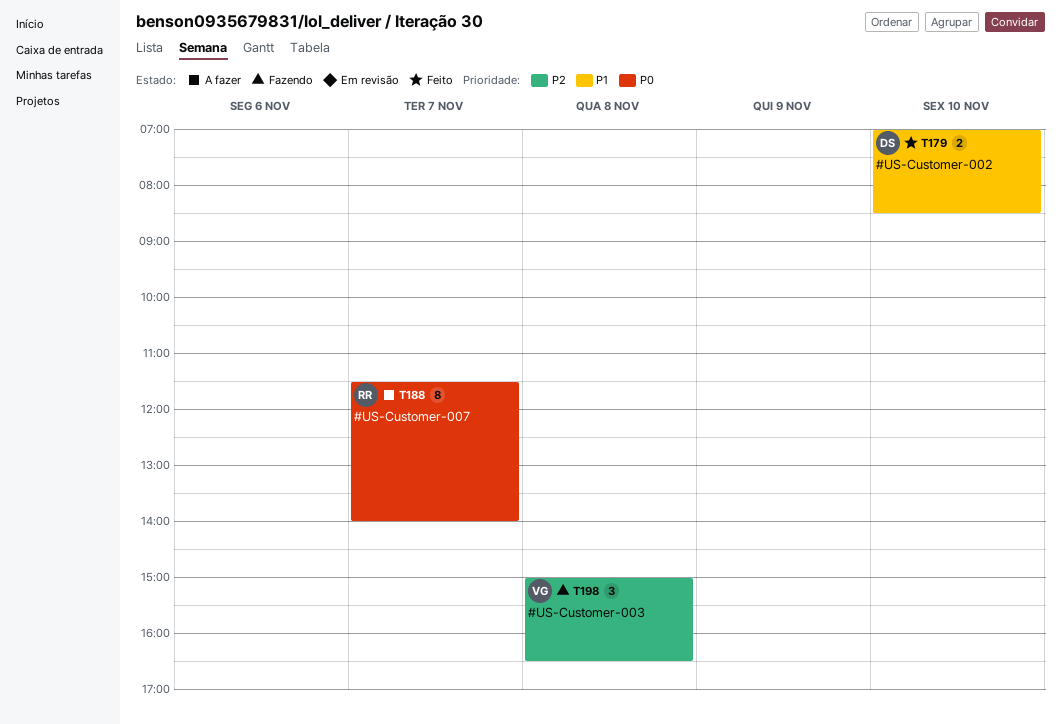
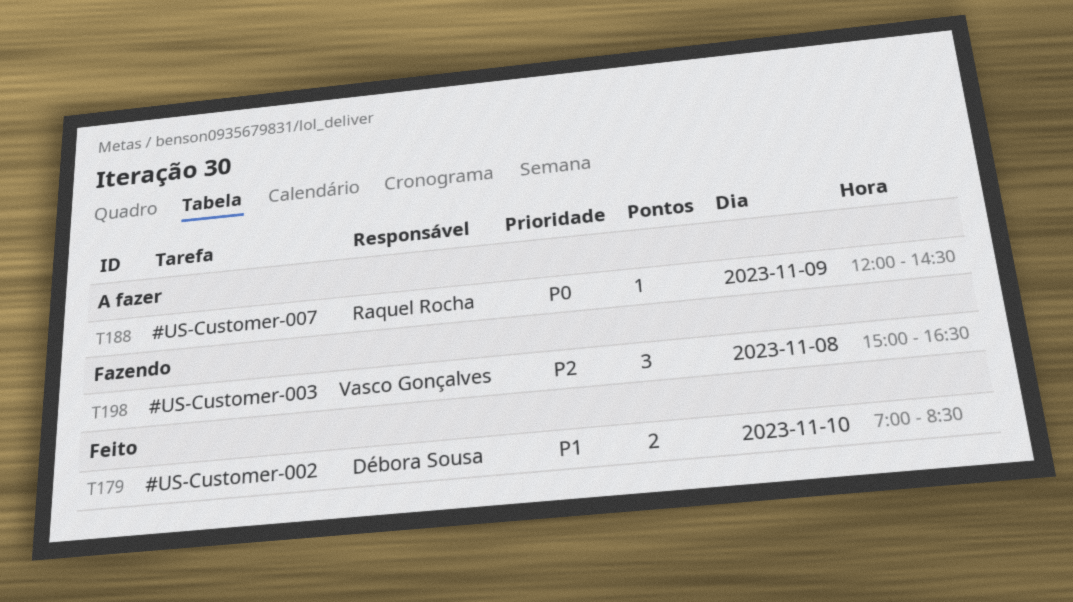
T188, estimate: 8 -> 1
T188, day: Nov 7 -> Nov 9
T188, begins: 11:30 -> 12:00
T188, ends: 14:00 -> 14:30

